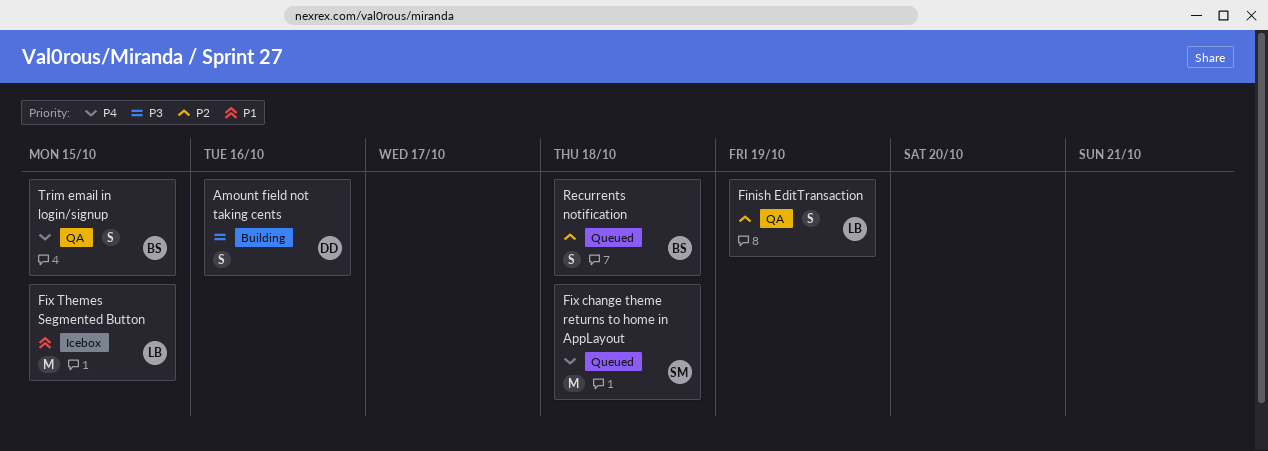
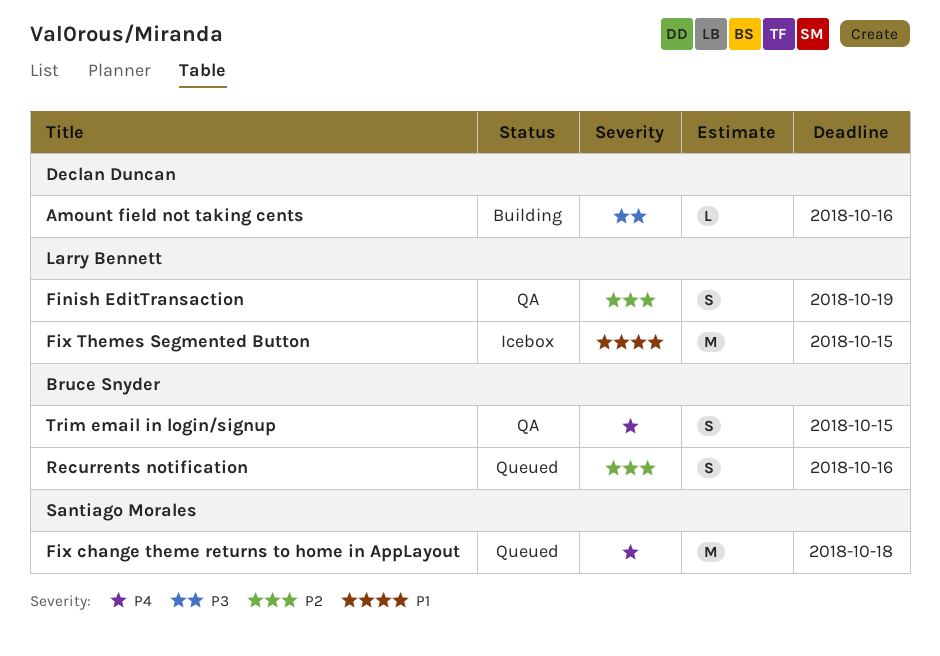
Amount field not taking cents, estimate: S -> L
Recurrents notification, due: Oct 18 -> Oct 16

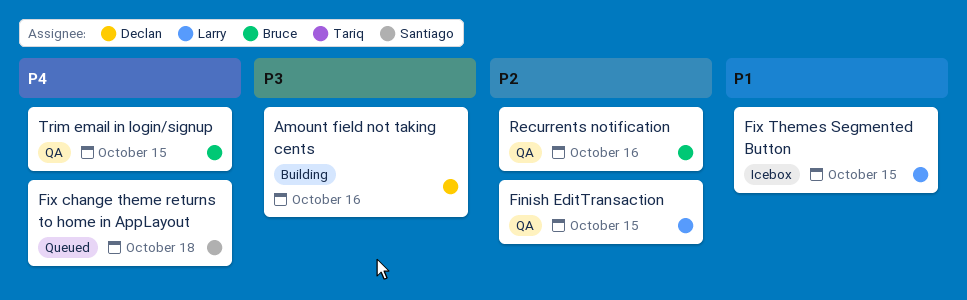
Finish EditTransaction, due: Oct 19 -> Oct 15
Recurrents notification, status: Queued -> QA

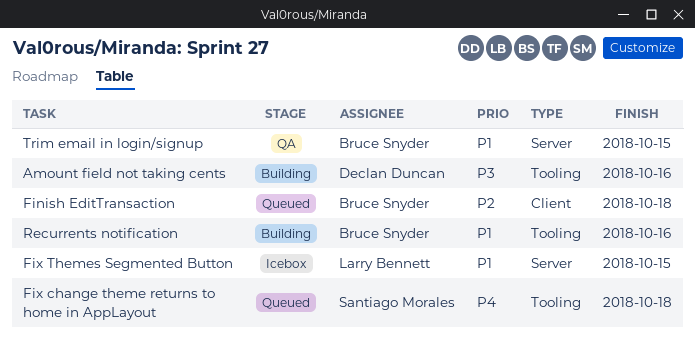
Finish EditTransaction, status: QA -> Queued
Finish EditTransaction, owner: Larry Bennett -> Bruce Snyder
Finish EditTransaction, due: Oct 15 -> Oct 18
Recurrents notification, status: QA -> Building
Recurrents notification, priority: P2 -> P1
Trim email in login/signup, priority: P4 -> P1

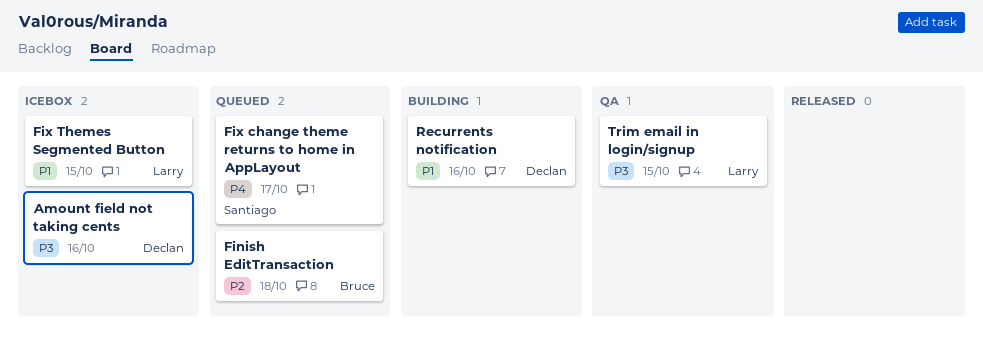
Amount field not taking cents, status: Building -> Icebox
Fix change theme returns to home in AppLayout, due: Oct 18 -> Oct 17
Recurrents notification, owner: Bruce Snyder -> Declan Duncan
Trim email in login/signup, owner: Bruce Snyder -> Larry Bennett
Trim email in login/signup, priority: P1 -> P3

